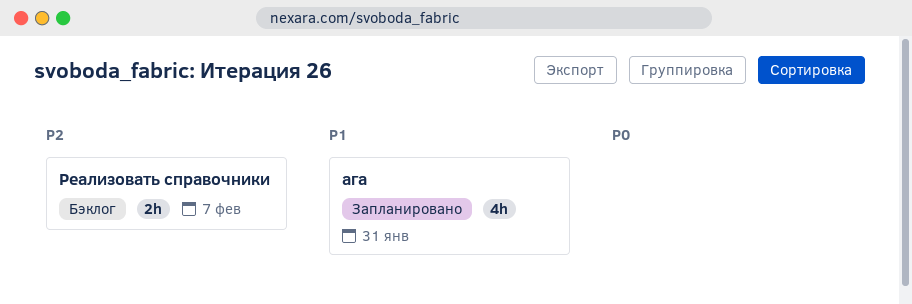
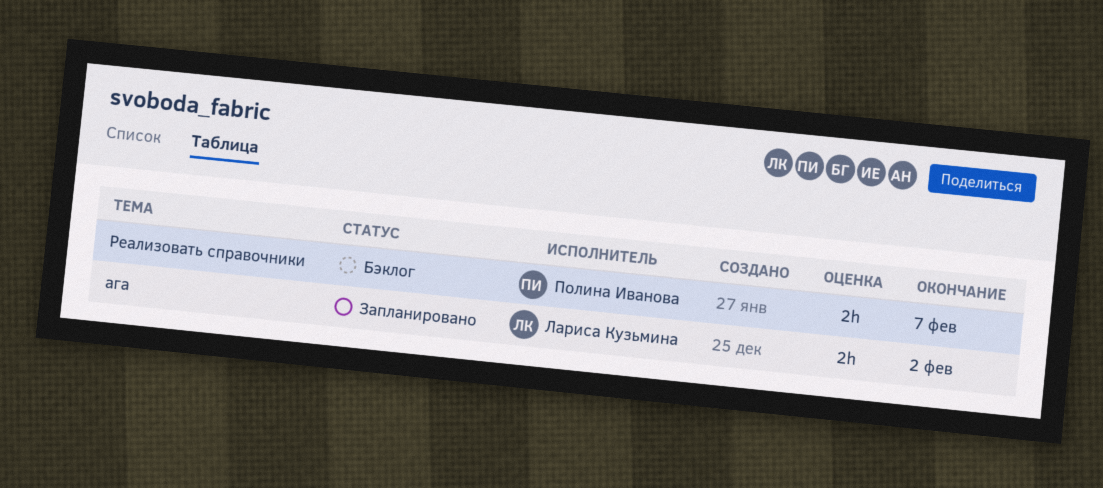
ага, estimate: 4h -> 2h
ага, due: Jan 31 -> Feb 2

